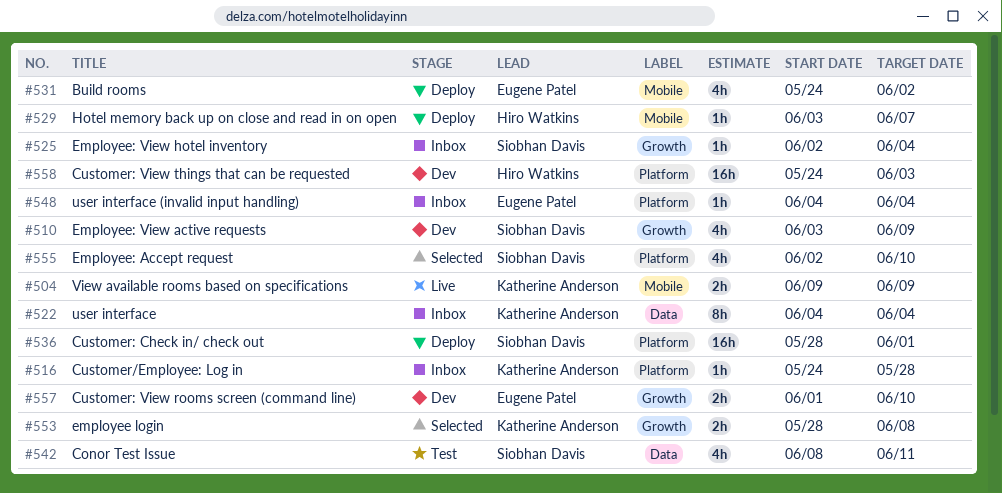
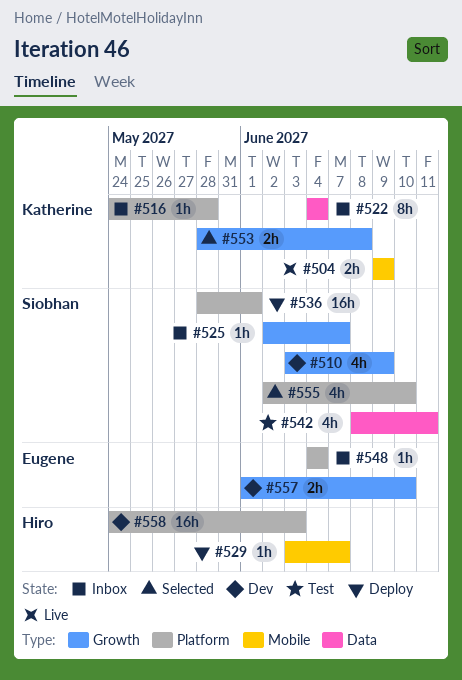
#525, due: Jun 4 -> Jun 7
#531: present -> none

